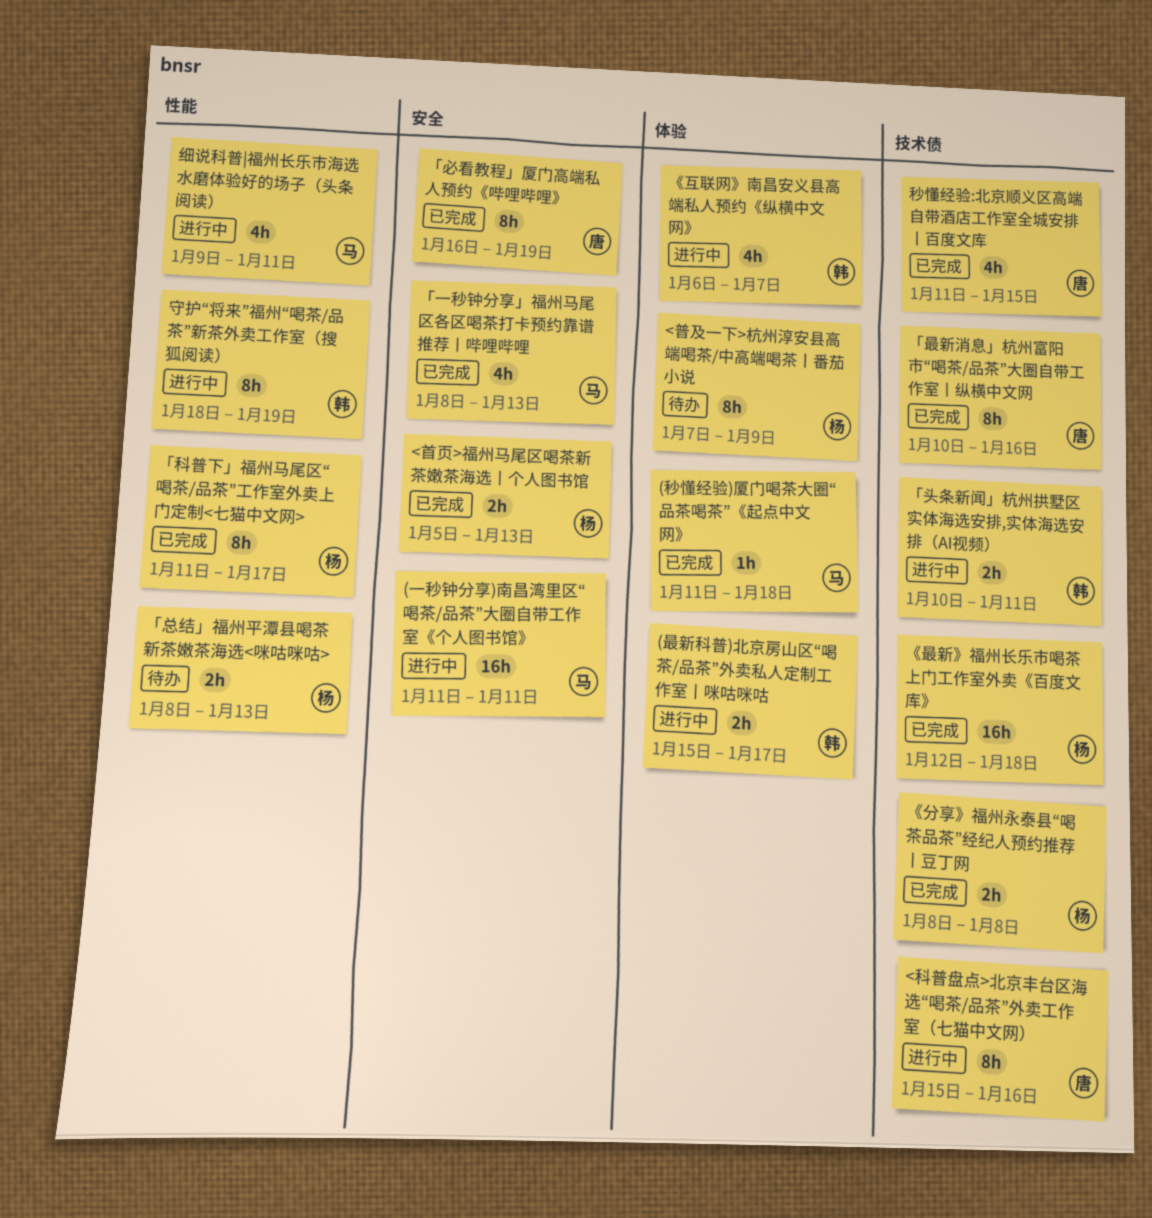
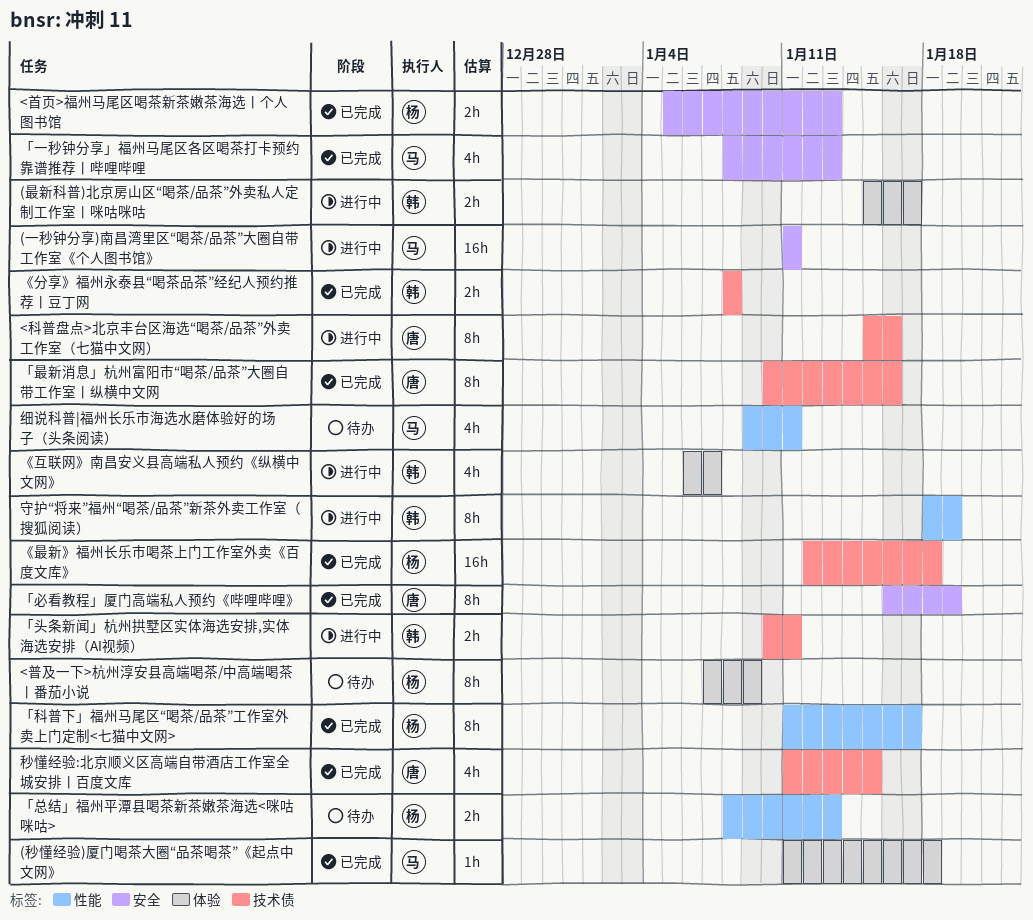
《分享》福州永泰县“喝茶品茶”经纪人预约推荐丨豆丁网, owner: 杨 -> 韩
细说科普|福州长乐市海选水磨体验好的场子（头条阅读）, status: 进行中 -> 待办

